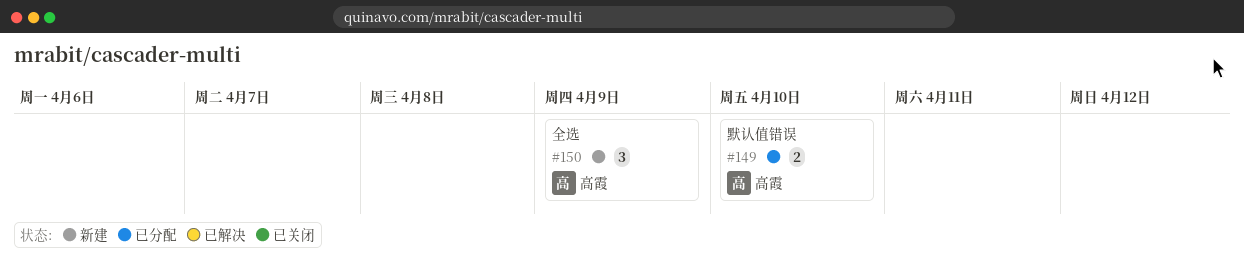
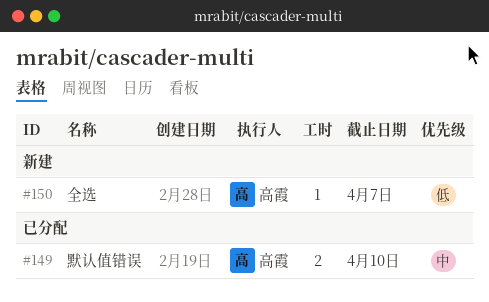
#150, estimate: 3 -> 1
#150, due: Apr 9 -> Apr 7

